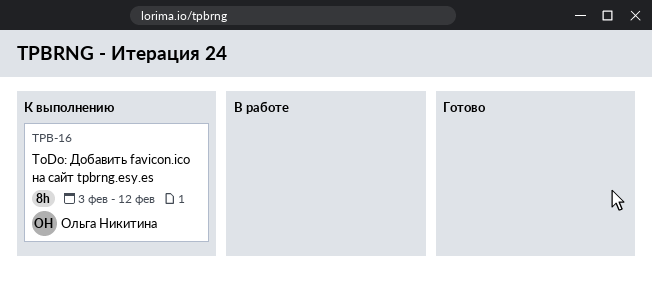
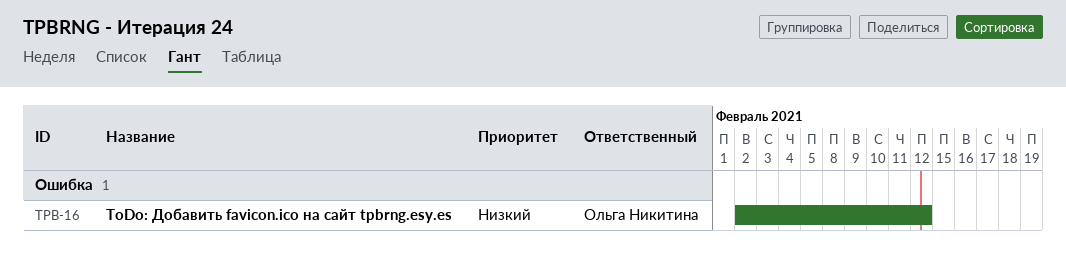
TPB-16, start: Feb 3 -> Feb 2

